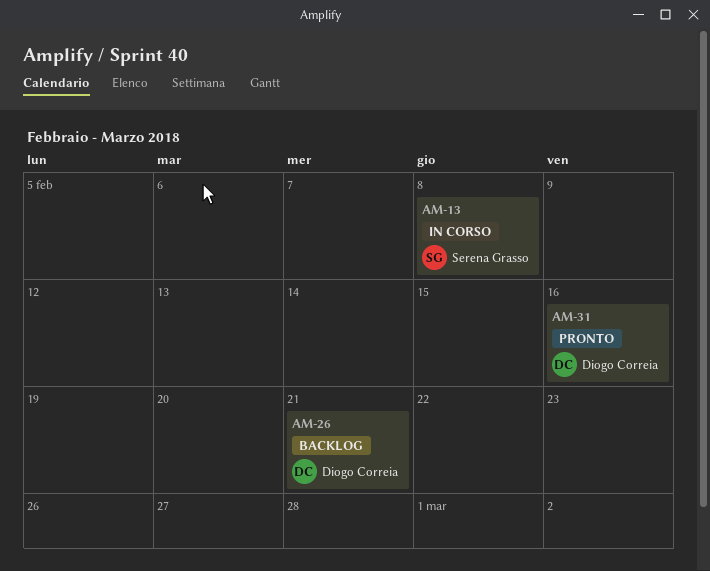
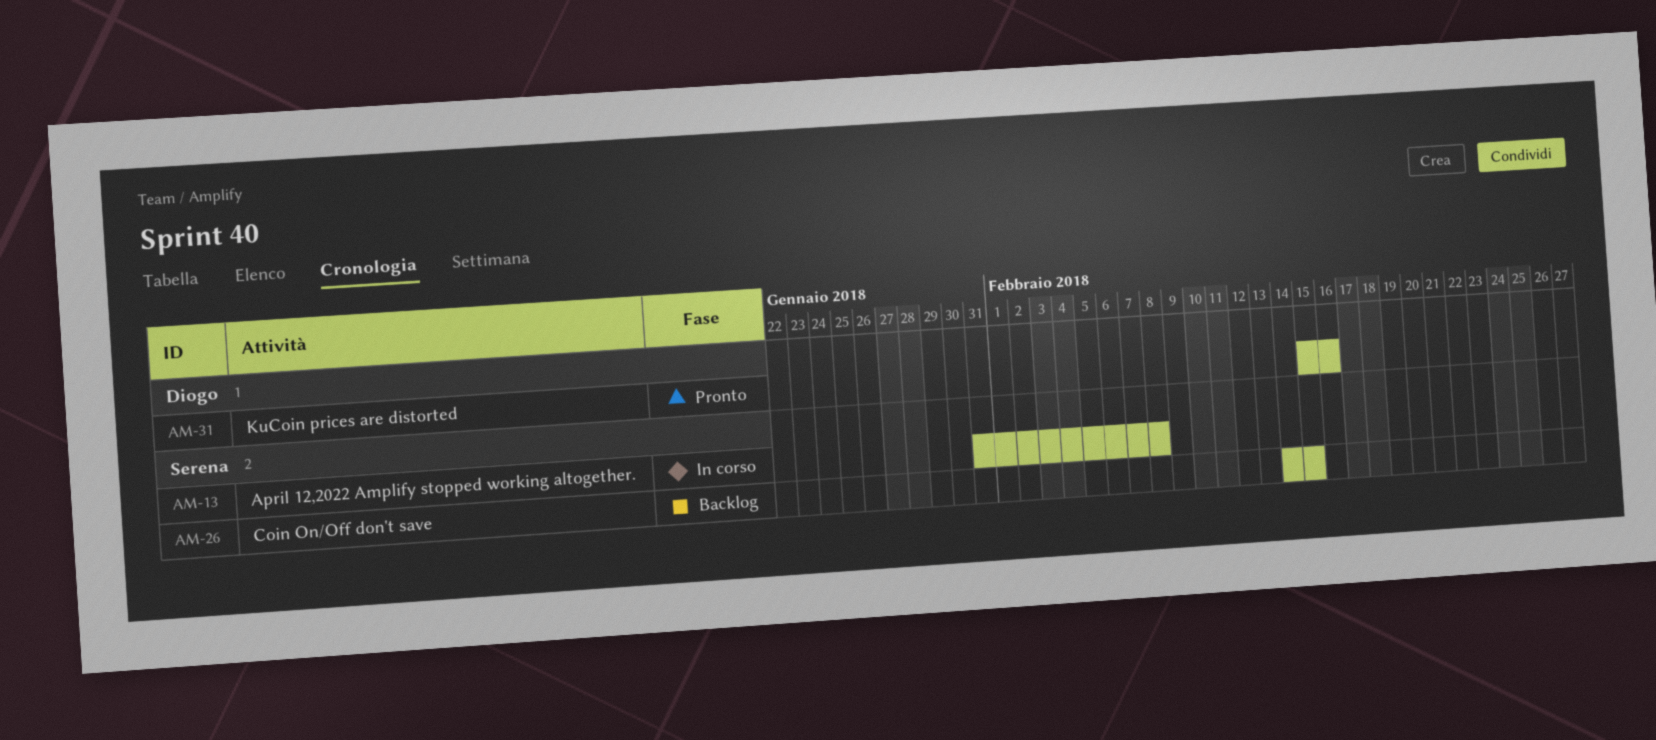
AM-26, owner: Diogo Correia -> Serena Grasso
AM-26, due: Feb 21 -> Feb 15

